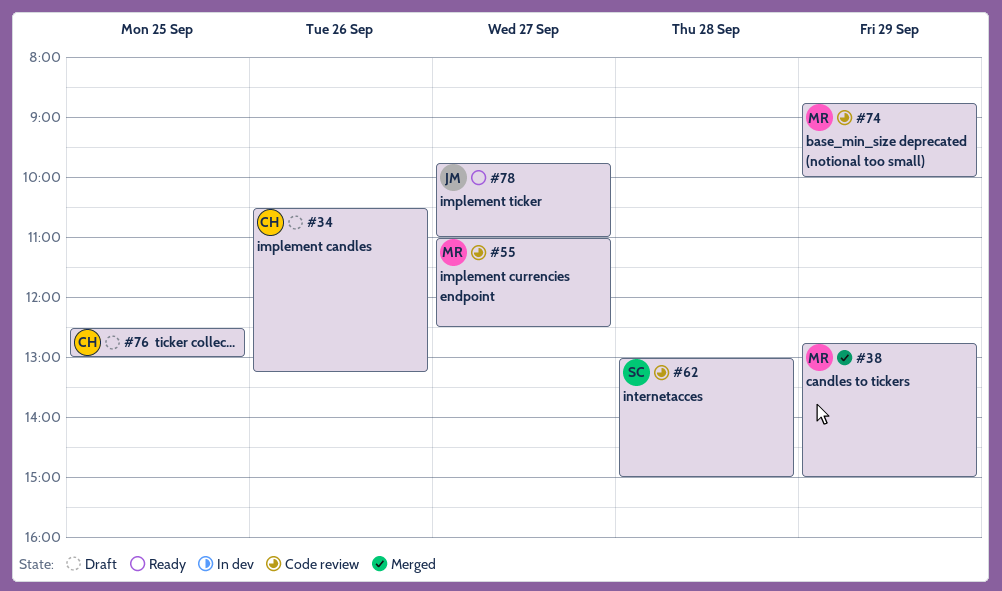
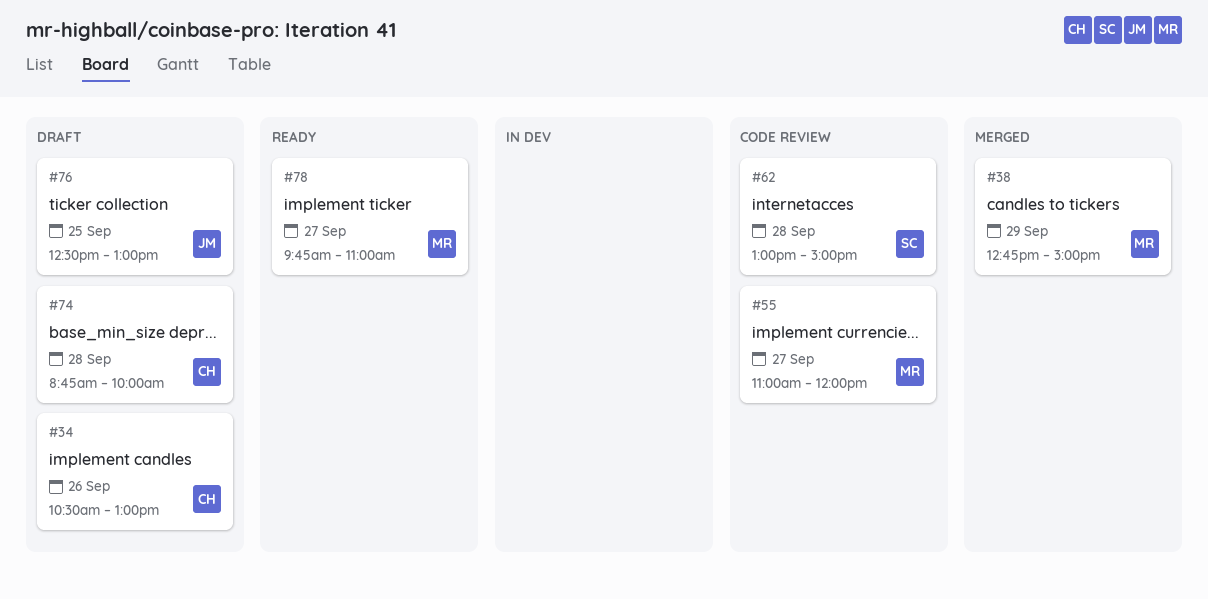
#34, ends: 13:15 -> 13:00
#55, ends: 12:30 -> 12:00
#74, status: Code review -> Draft
#74, owner: MR -> CH
#74, day: Sep 29 -> Sep 28
#76, owner: CH -> JM
#78, owner: JM -> MR

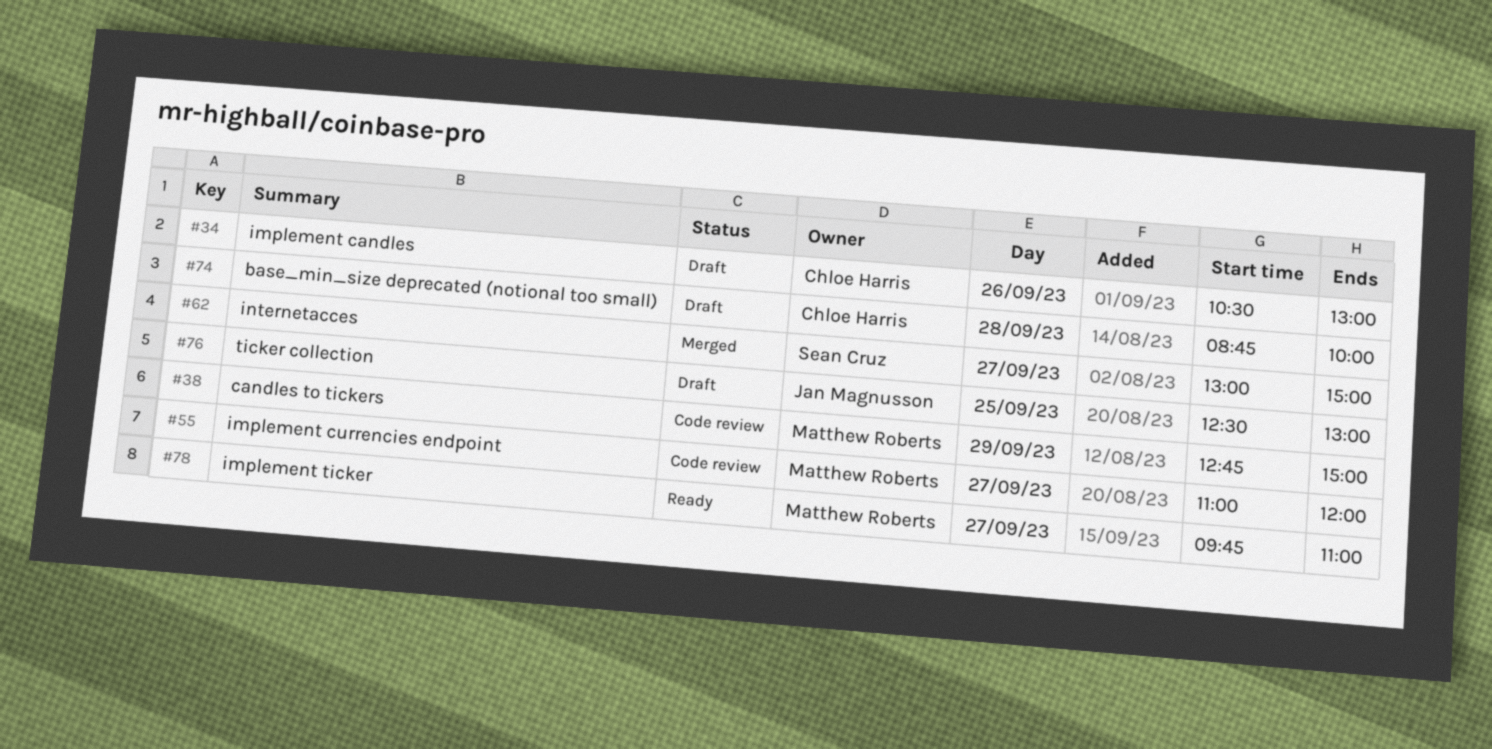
#38, status: Merged -> Code review
#62, status: Code review -> Merged
#62, day: Sep 28 -> Sep 27

